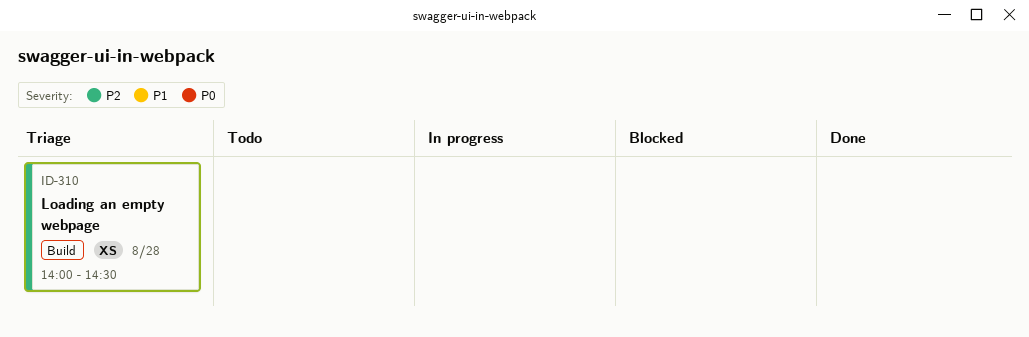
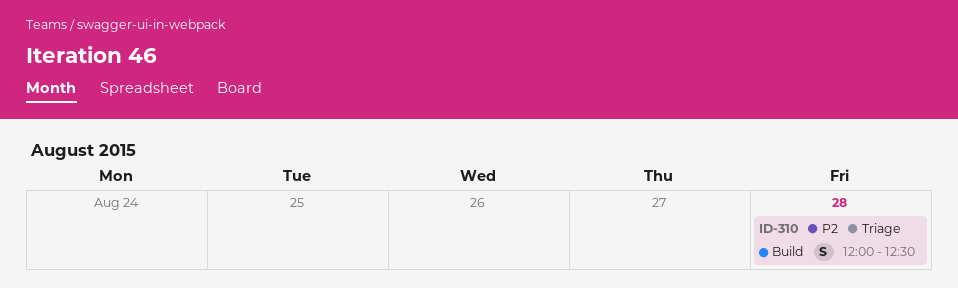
ID-310, estimate: XS -> S
ID-310, begins: 14:00 -> 12:00
ID-310, ends: 14:30 -> 12:30

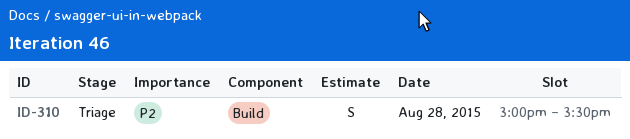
ID-310, begins: 12:00 -> 15:00
ID-310, ends: 12:30 -> 15:30

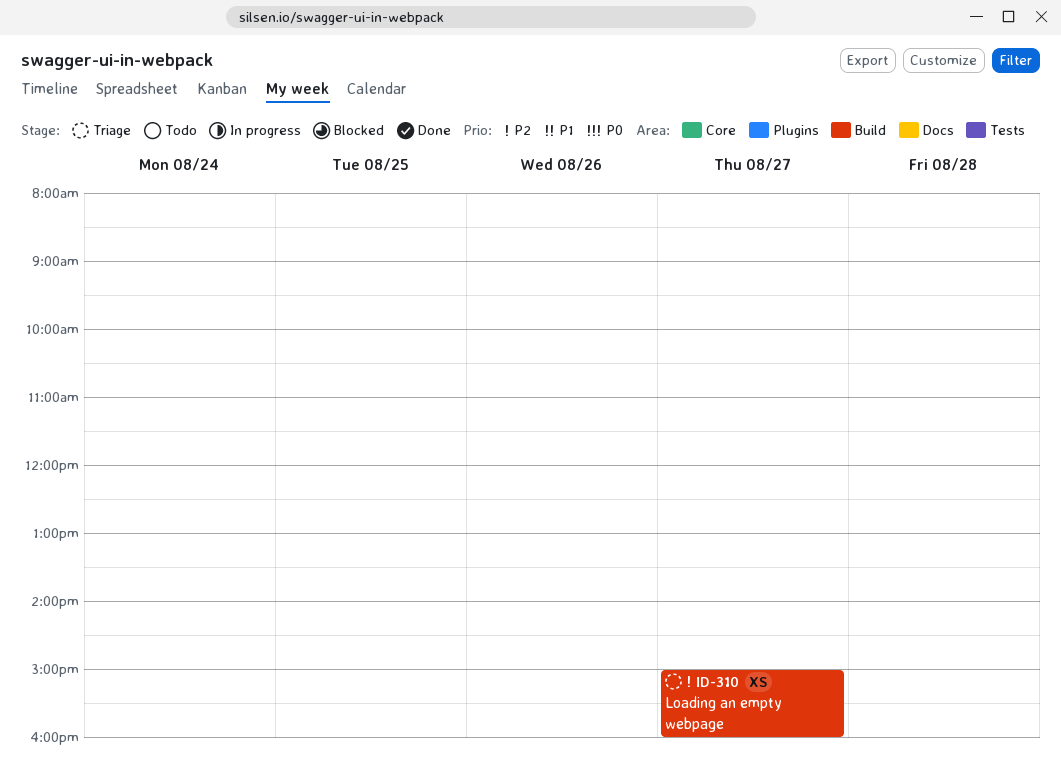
ID-310, estimate: S -> XS
ID-310, day: Aug 28 -> Aug 27
ID-310, ends: 15:30 -> 16:00

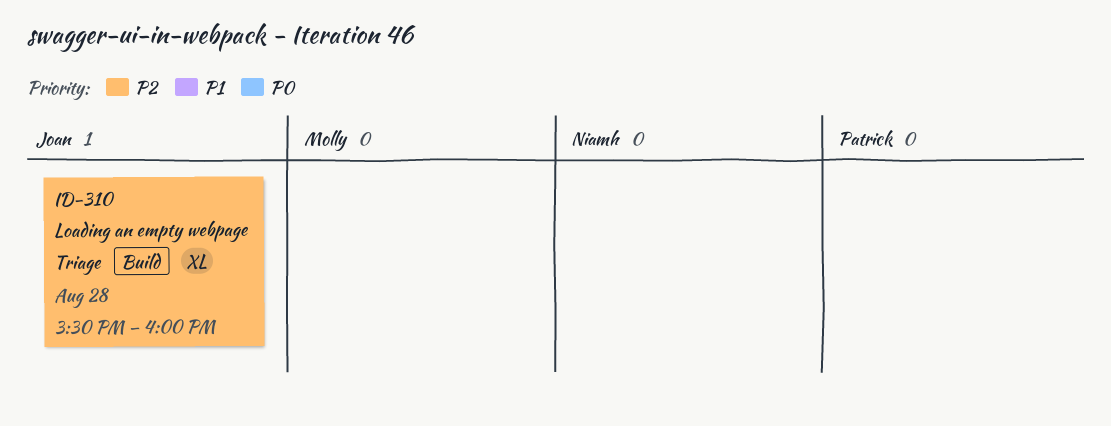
ID-310, estimate: XS -> XL
ID-310, day: Aug 27 -> Aug 28
ID-310, begins: 15:00 -> 15:30

